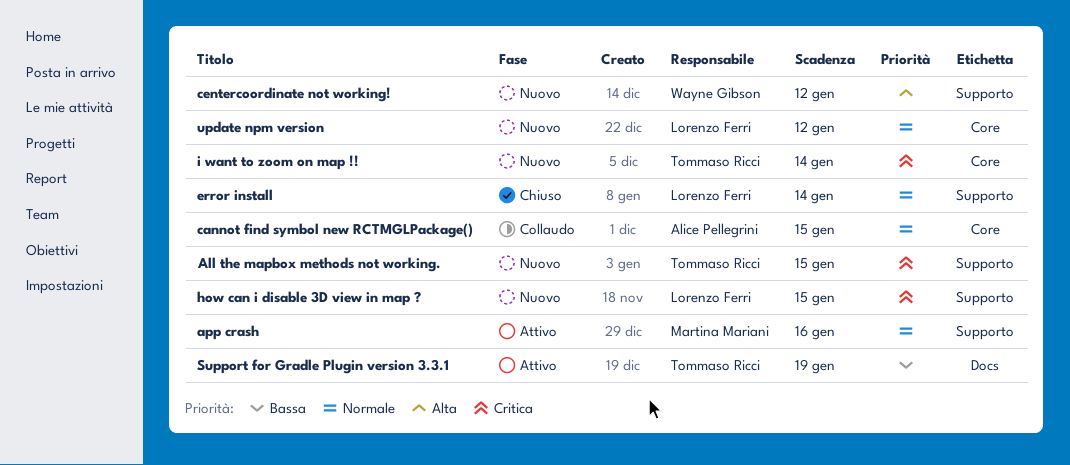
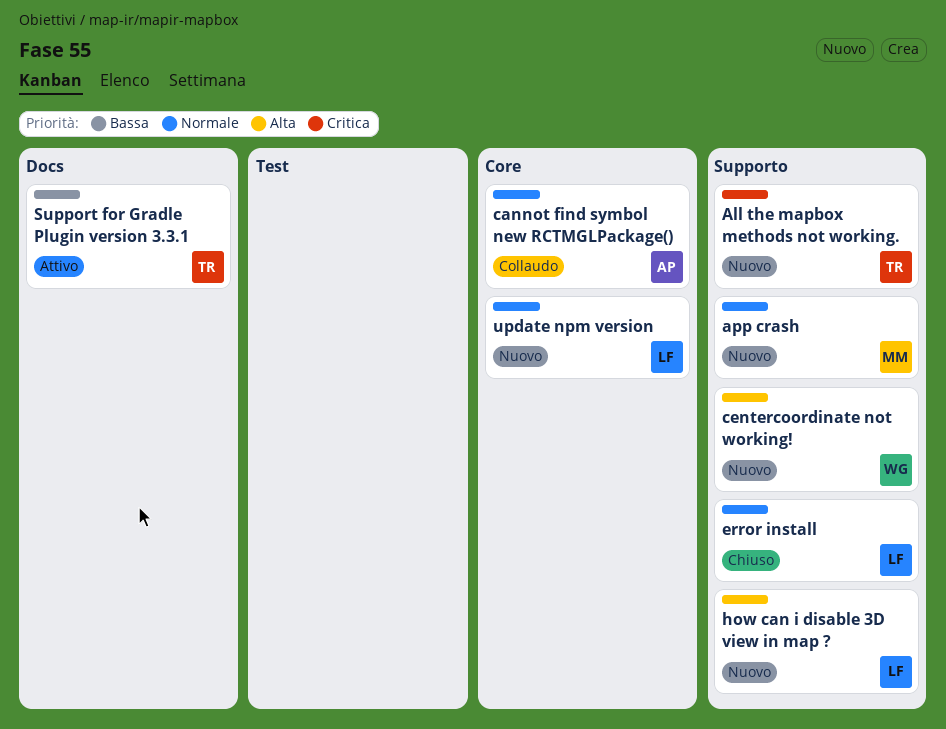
app crash, status: Attivo -> Nuovo
how can i disable 3D view in map ?, priority: Critica -> Alta
i want to zoom on map !!: present -> none

